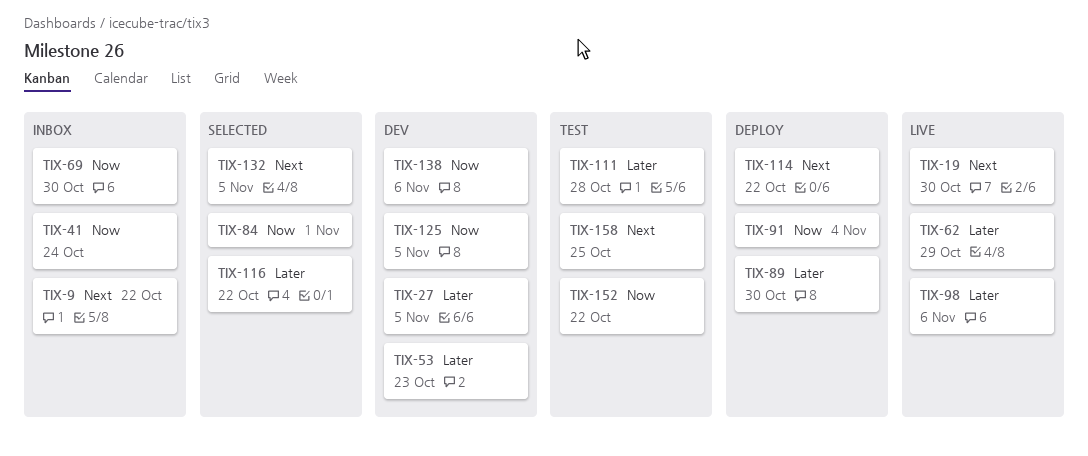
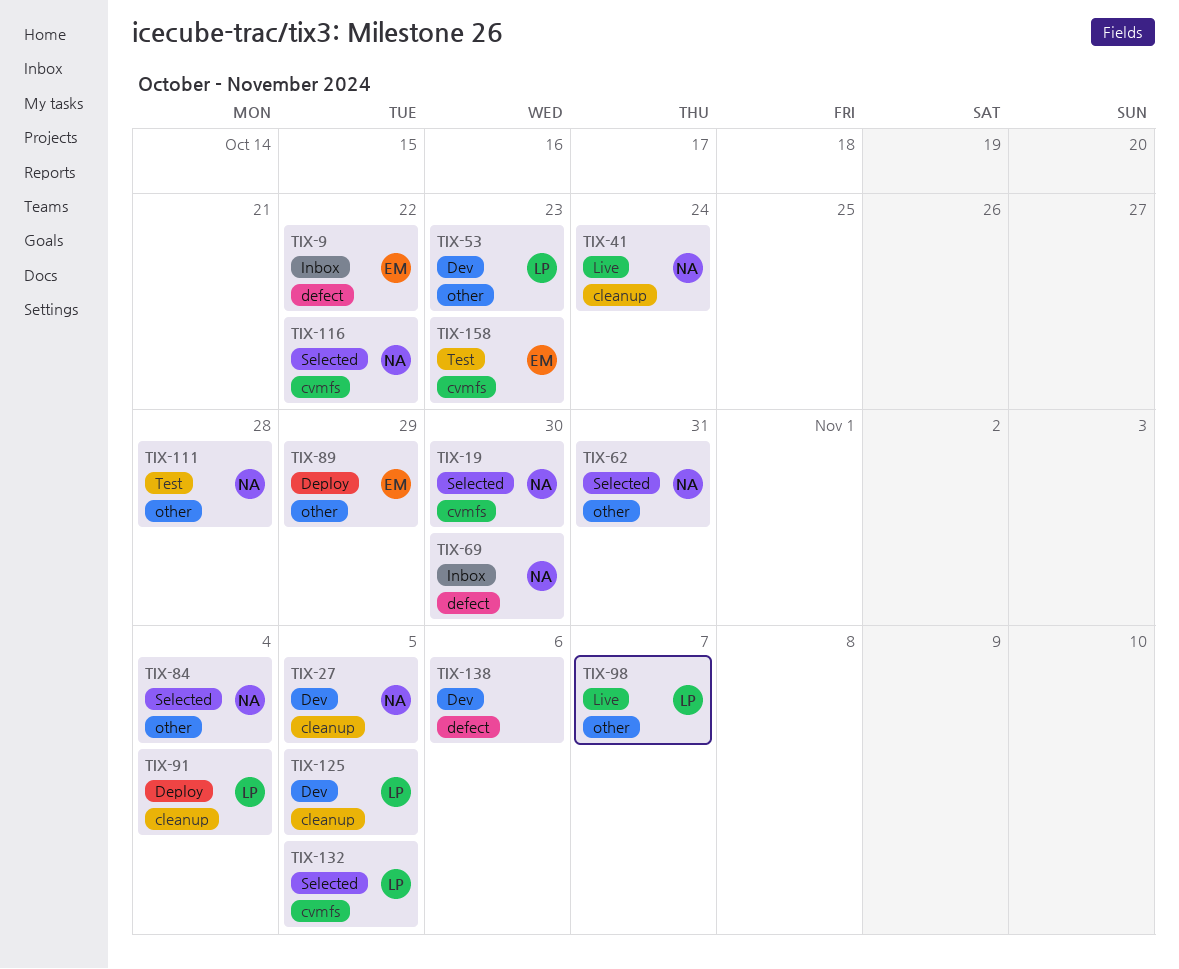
TIX-19, status: Live -> Selected
TIX-41, status: Inbox -> Live
TIX-62, status: Live -> Selected
TIX-62, due: Oct 29 -> Oct 31
TIX-84, due: Nov 1 -> Nov 4
TIX-89, due: Oct 30 -> Oct 29
TIX-98, due: Nov 6 -> Nov 7
TIX-114: present -> none
TIX-152: present -> none
TIX-158, due: Oct 25 -> Oct 23

